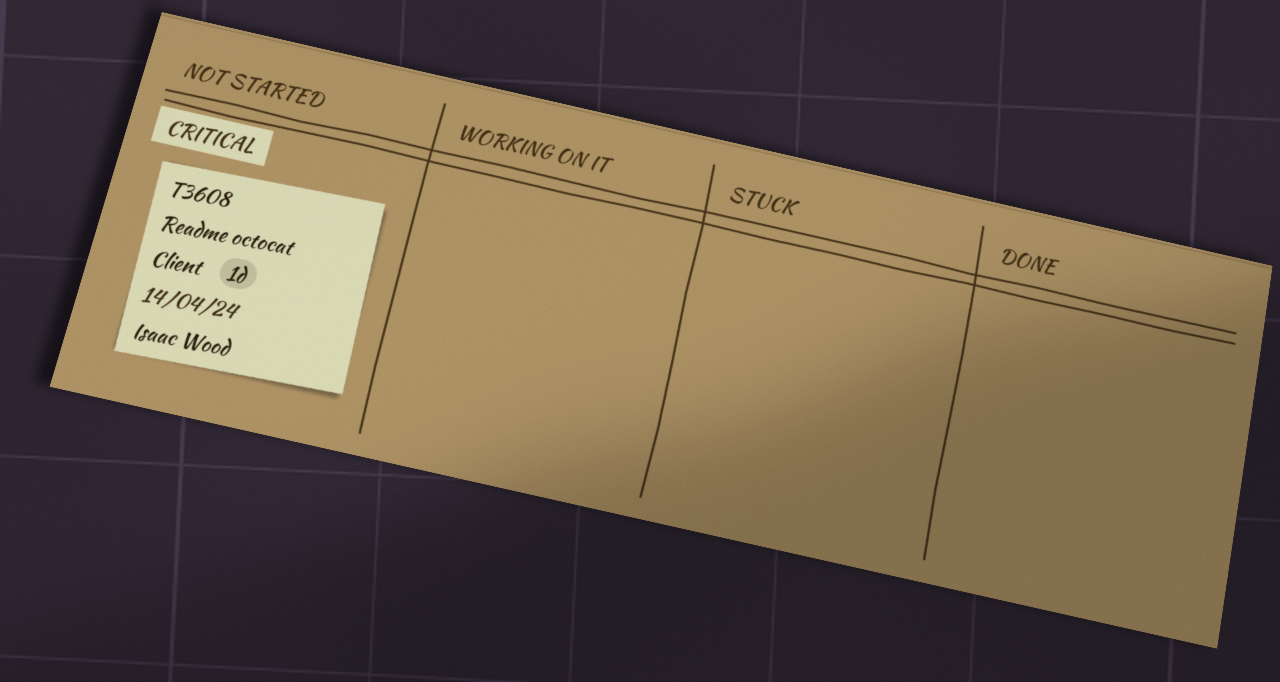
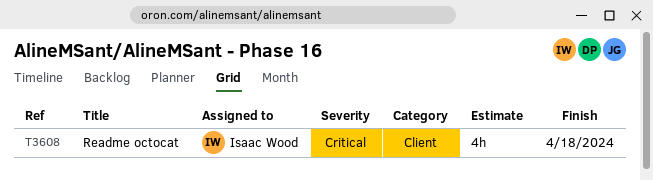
T3608, estimate: 1d -> 4h
T3608, due: Apr 14 -> Apr 18

